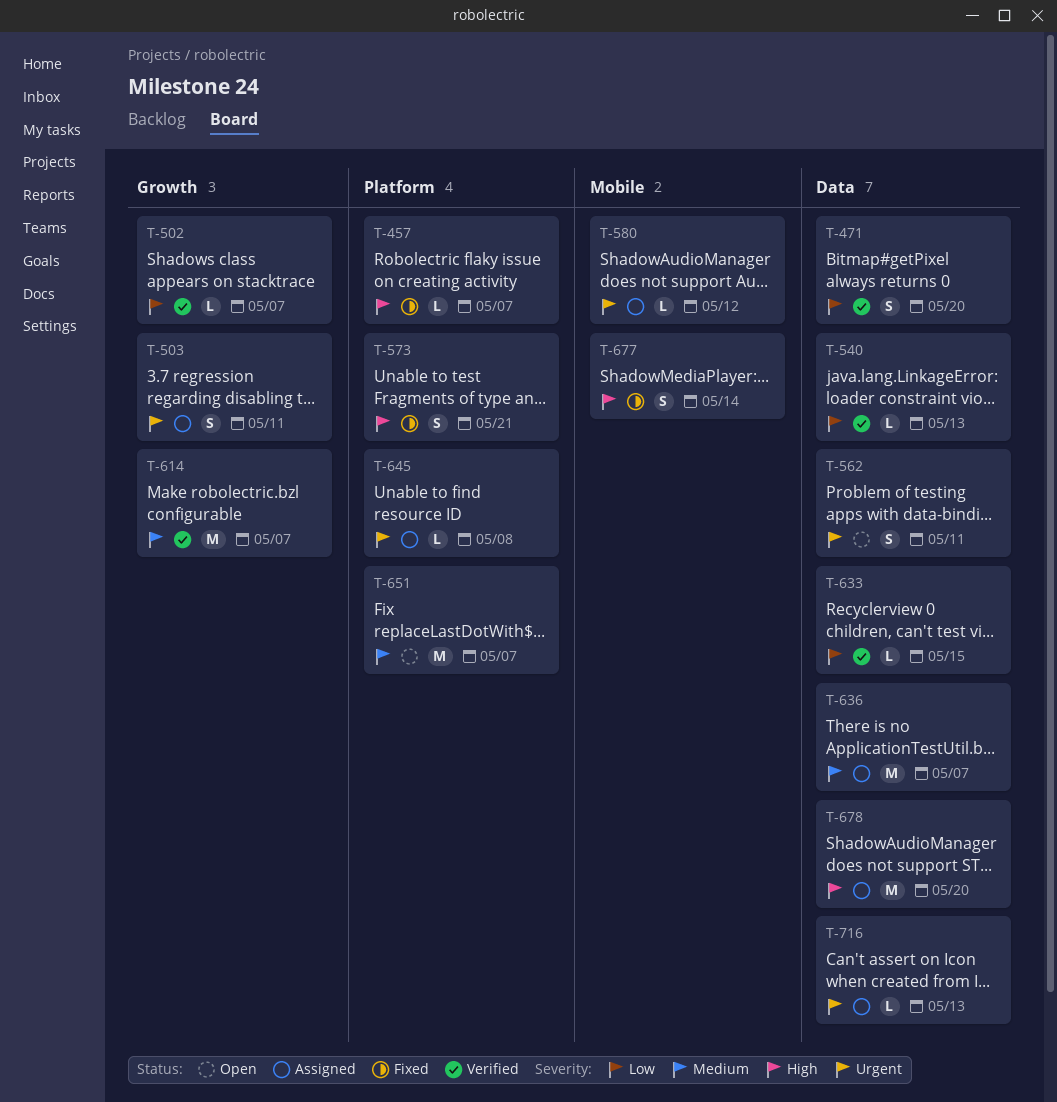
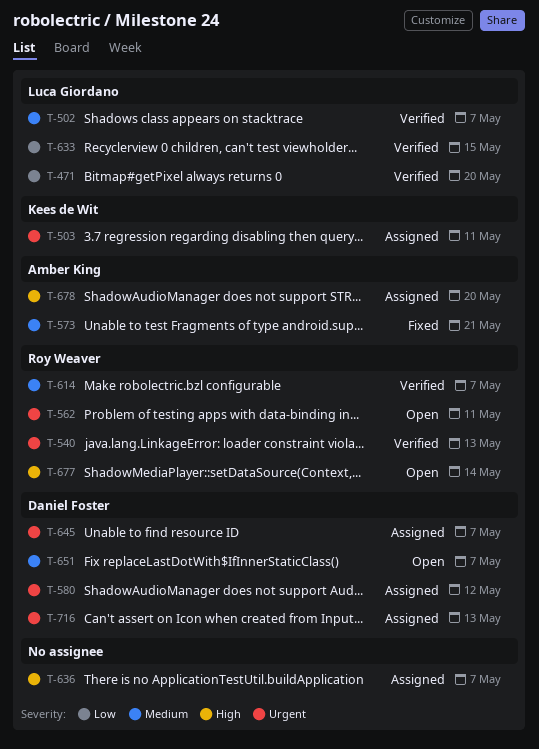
T-457: present -> none
T-502, priority: Low -> Medium
T-540, priority: Low -> Urgent
T-573, priority: High -> Medium
T-636, priority: Medium -> High
T-645, due: May 8 -> May 7
T-677, status: Fixed -> Open

